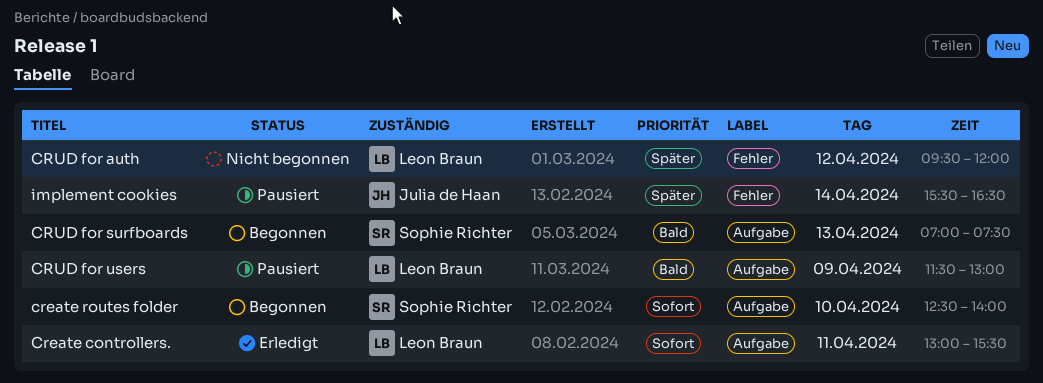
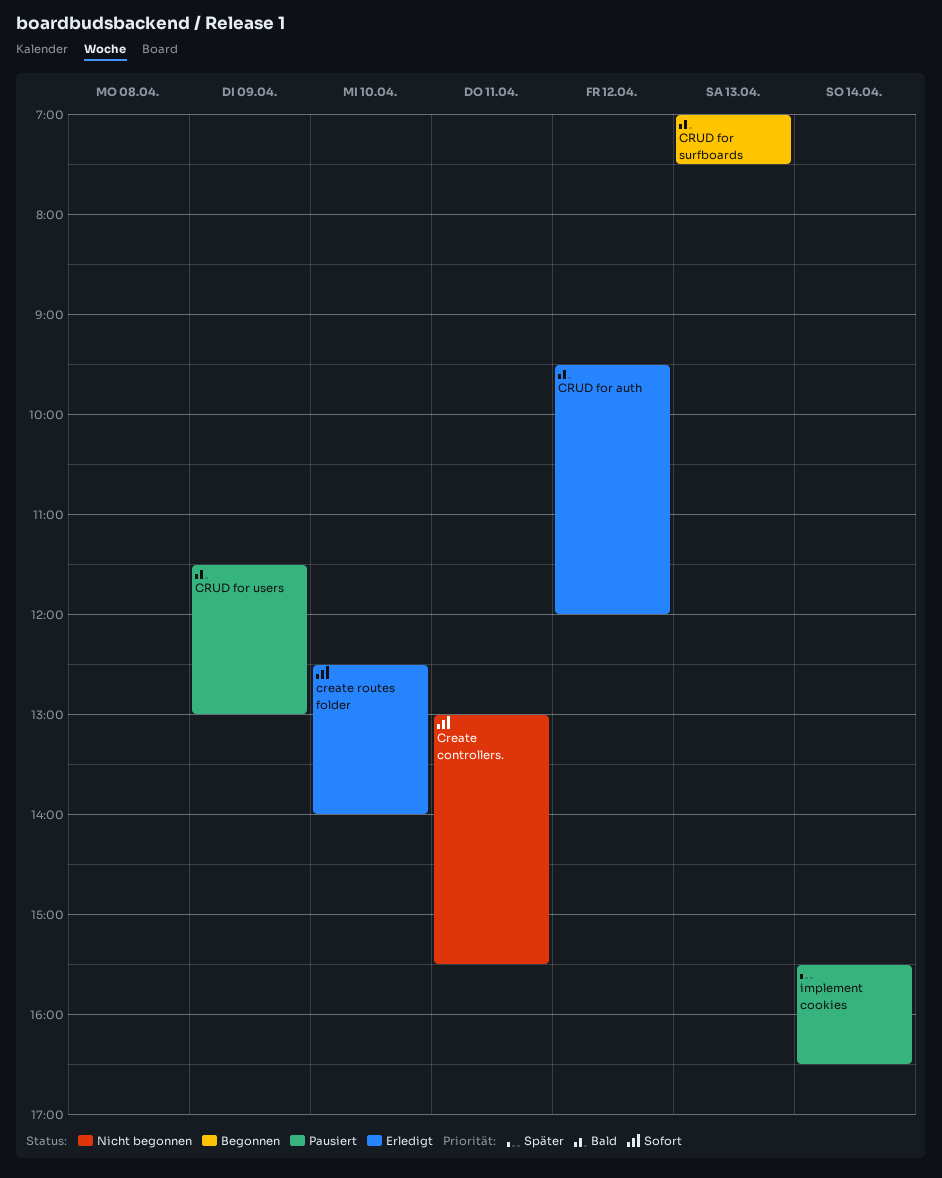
Create controllers., status: Erledigt -> Nicht begonnen
create routes folder, status: Begonnen -> Erledigt
CRUD for auth, status: Nicht begonnen -> Erledigt
CRUD for auth, priority: Später -> Bald

